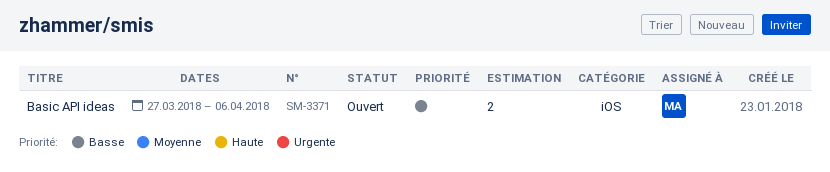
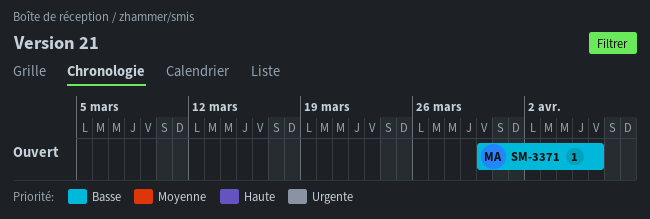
SM-3371, estimate: 2 -> 1
SM-3371, start: Mar 27 -> Mar 30

